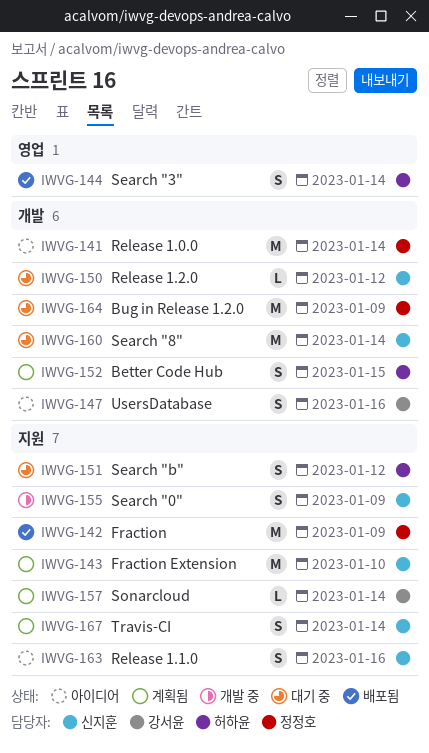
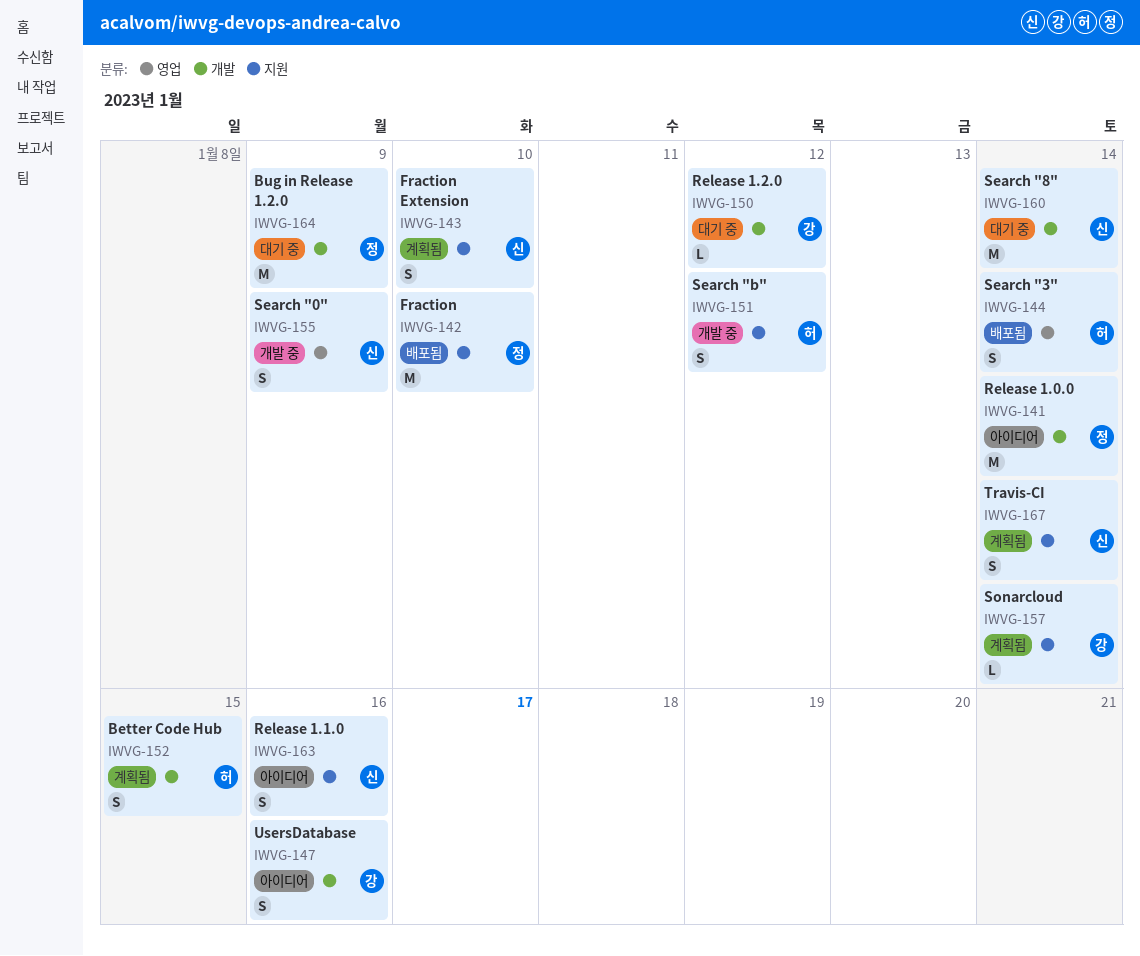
IWVG-142, due: Jan 9 -> Jan 10
IWVG-143, estimate: M -> S
IWVG-150, owner: 신지훈 -> 강서윤
IWVG-151, status: 대기 중 -> 개발 중
IWVG-155, label: 지원 -> 영업

